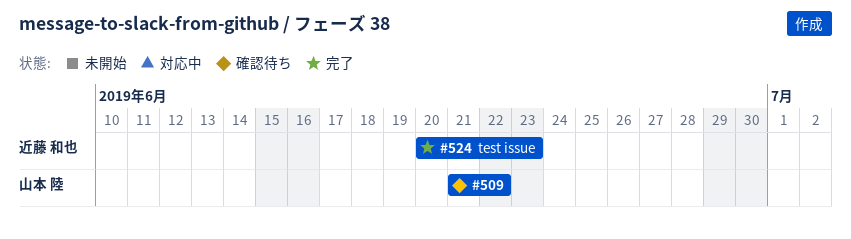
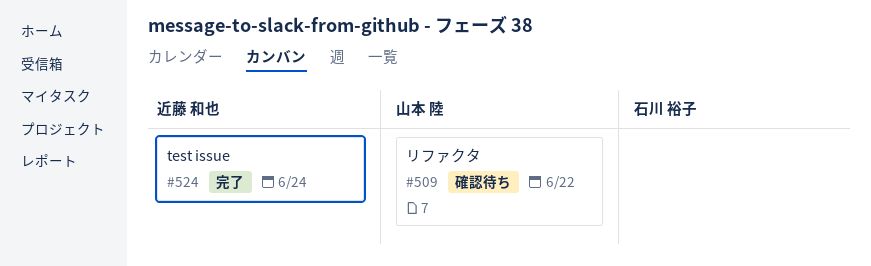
#524, due: Jun 23 -> Jun 24

